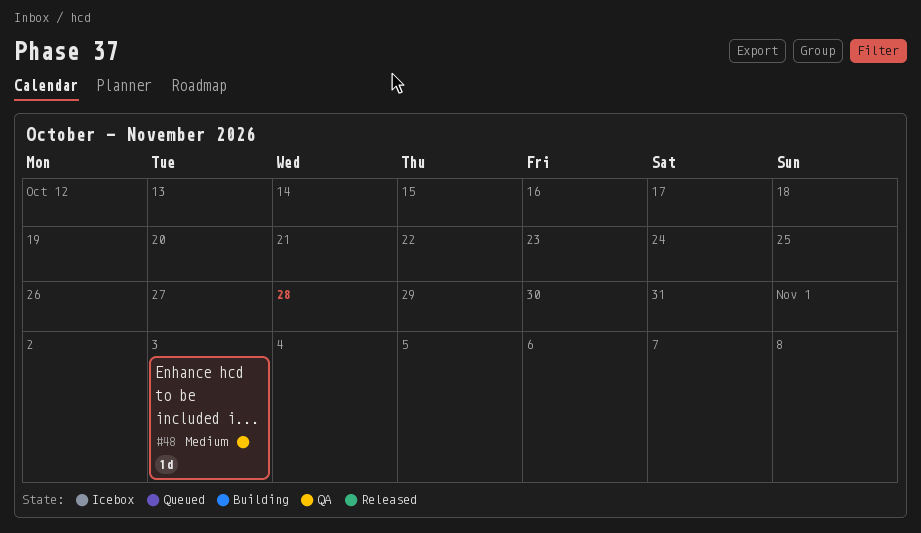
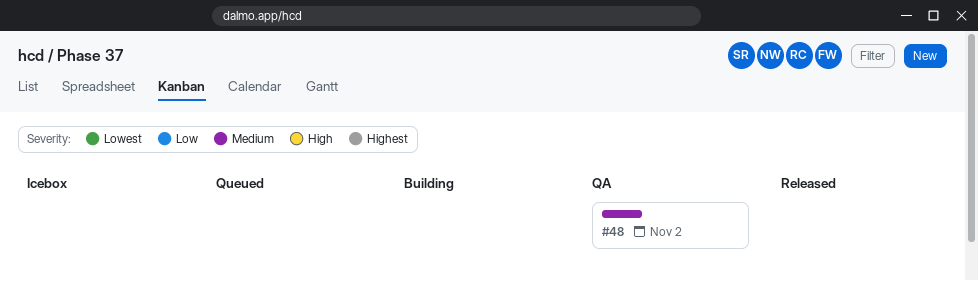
#48, due: Nov 3 -> Nov 2

